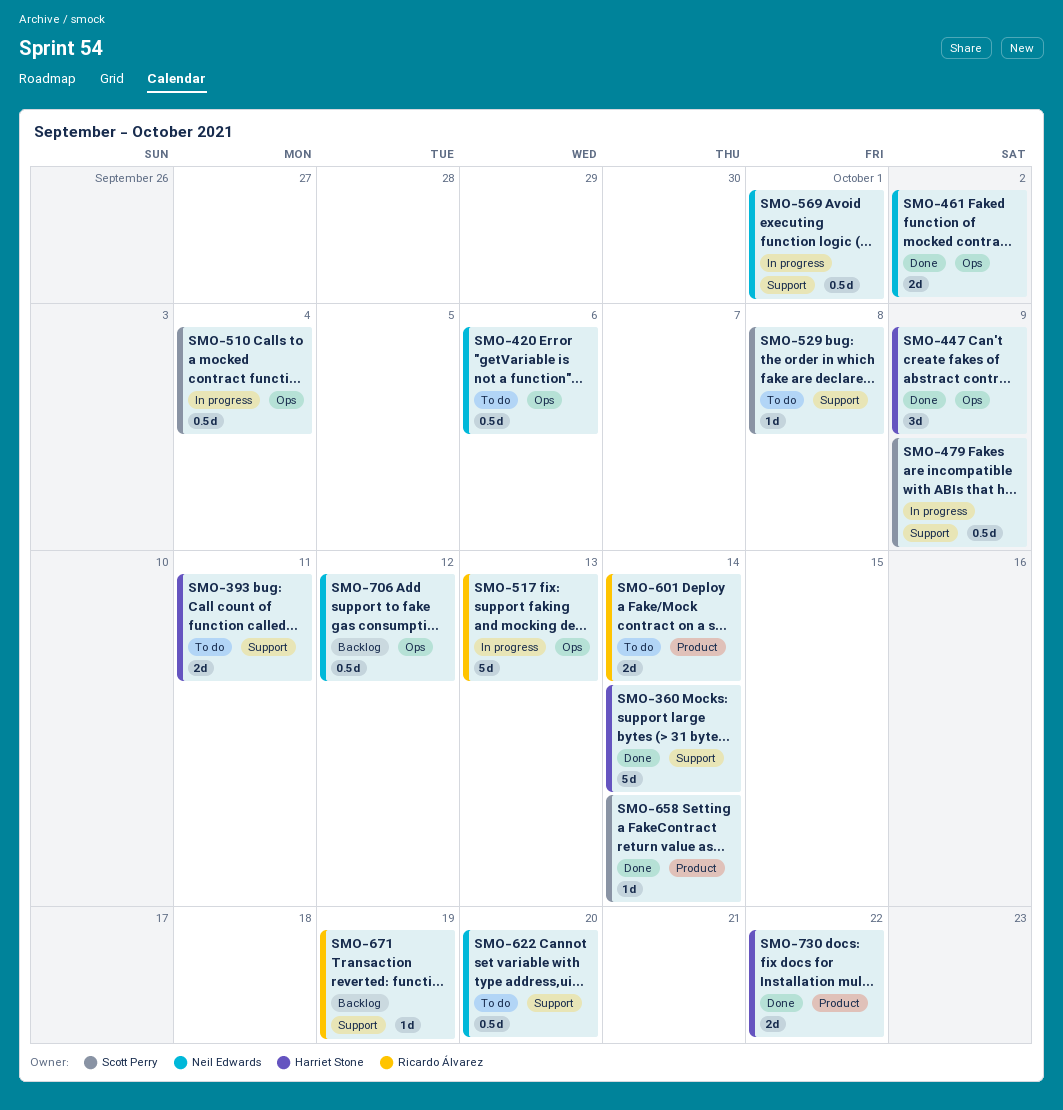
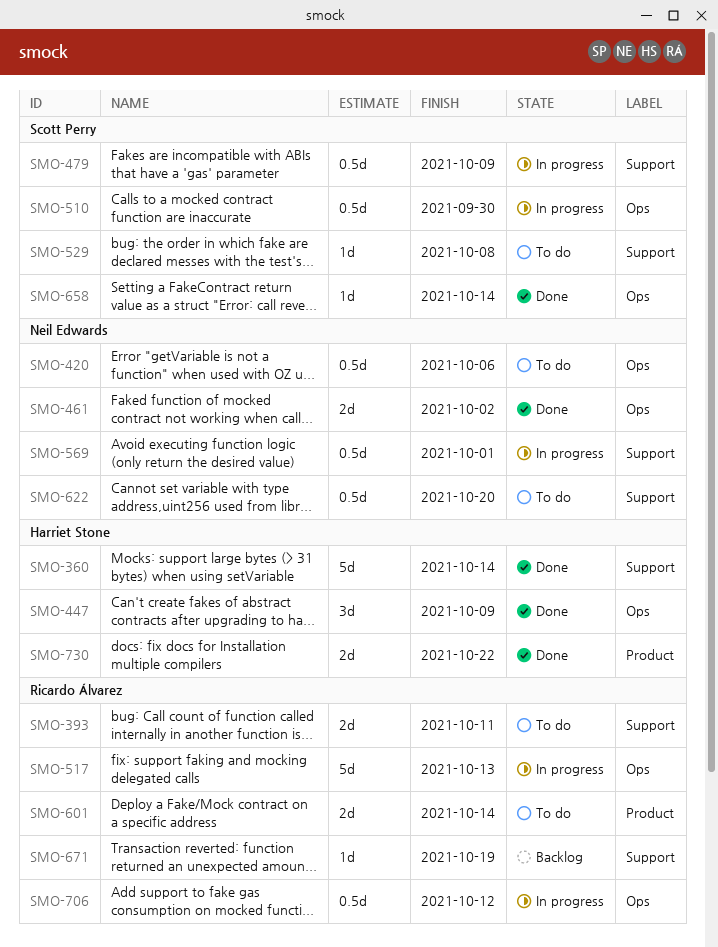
SMO-393, owner: Harriet Stone -> Ricardo Álvarez
SMO-510, due: Oct 4 -> Sep 30
SMO-658, label: Product -> Ops
SMO-706, status: Backlog -> In progress
SMO-706, owner: Neil Edwards -> Ricardo Álvarez

